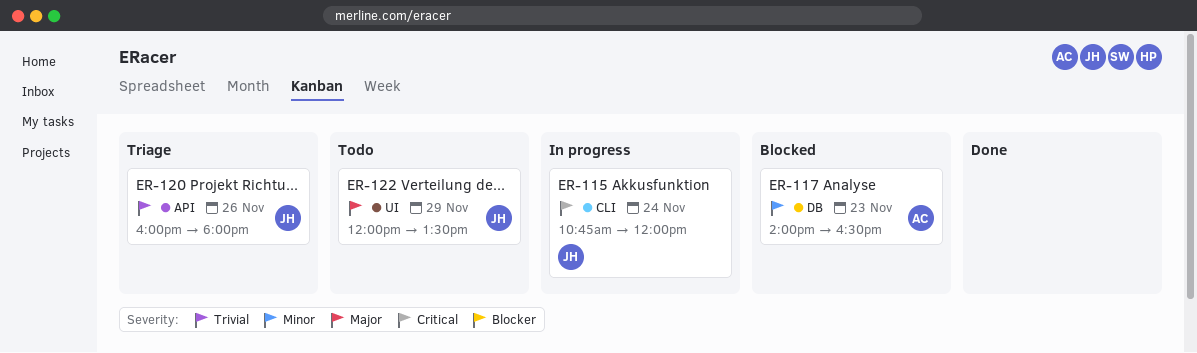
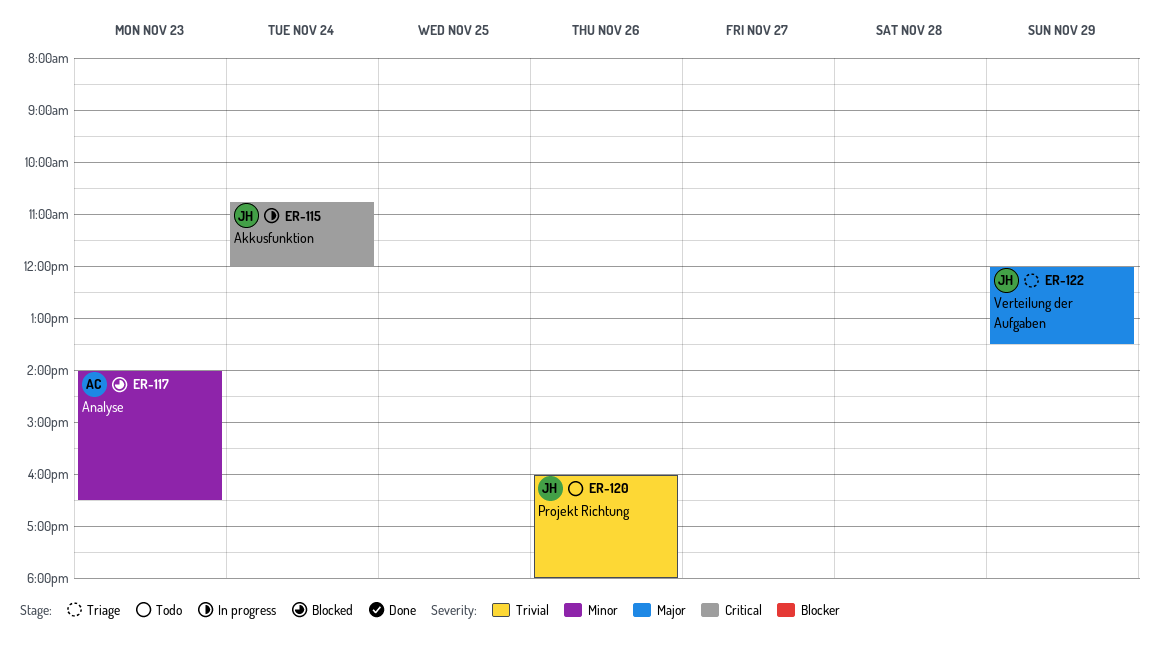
ER-120, status: Triage -> Todo
ER-122, status: Todo -> Triage

